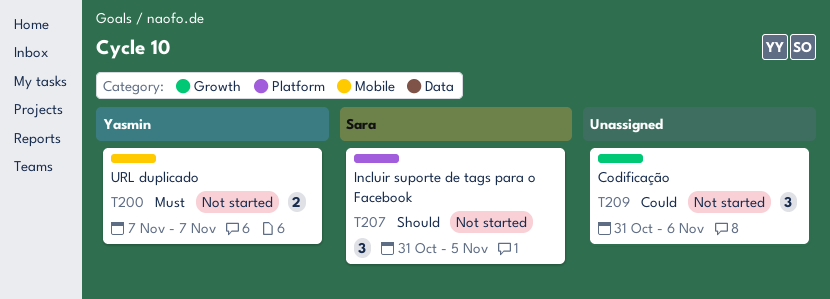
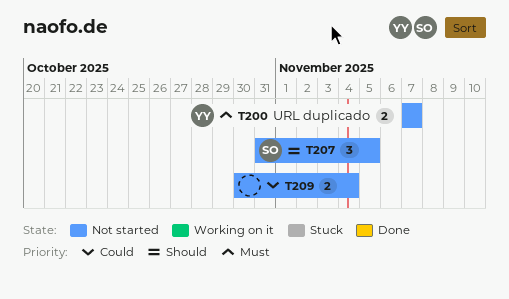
T209, estimate: 3 -> 2
T209, start: Oct 31 -> Oct 30
T209, due: Nov 6 -> Nov 4

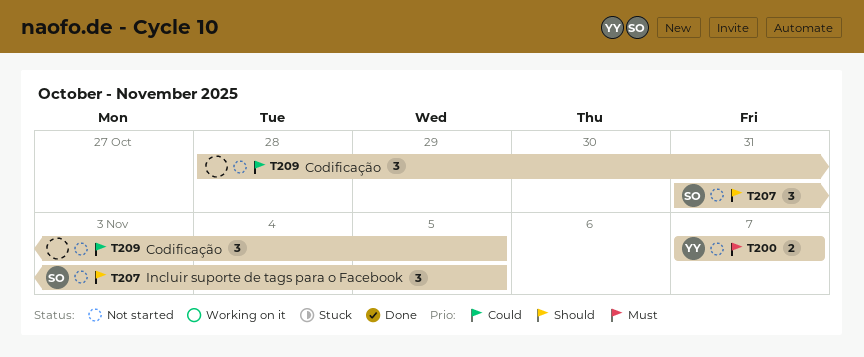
T209, estimate: 2 -> 3
T209, start: Oct 30 -> Oct 28
T209, due: Nov 4 -> Nov 5

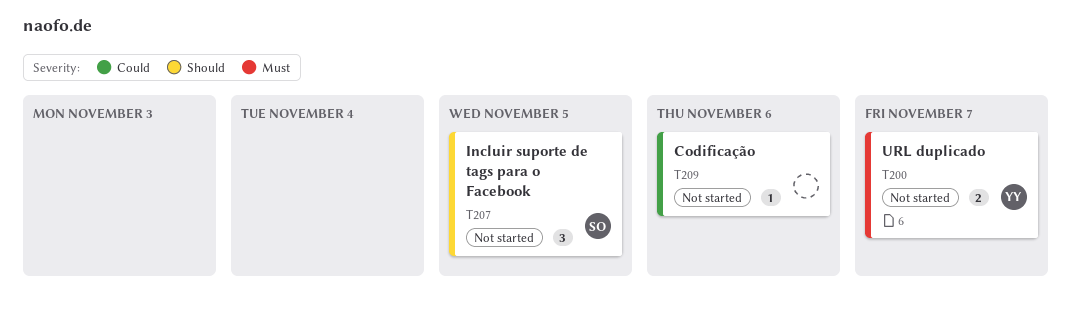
T209, estimate: 3 -> 1
T209, due: Nov 5 -> Nov 6

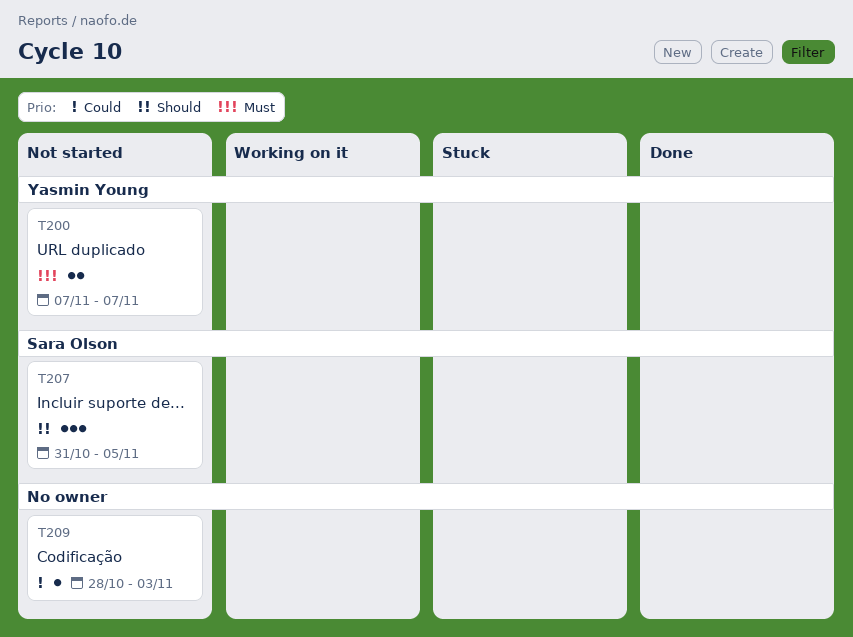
T209, due: Nov 6 -> Nov 3

